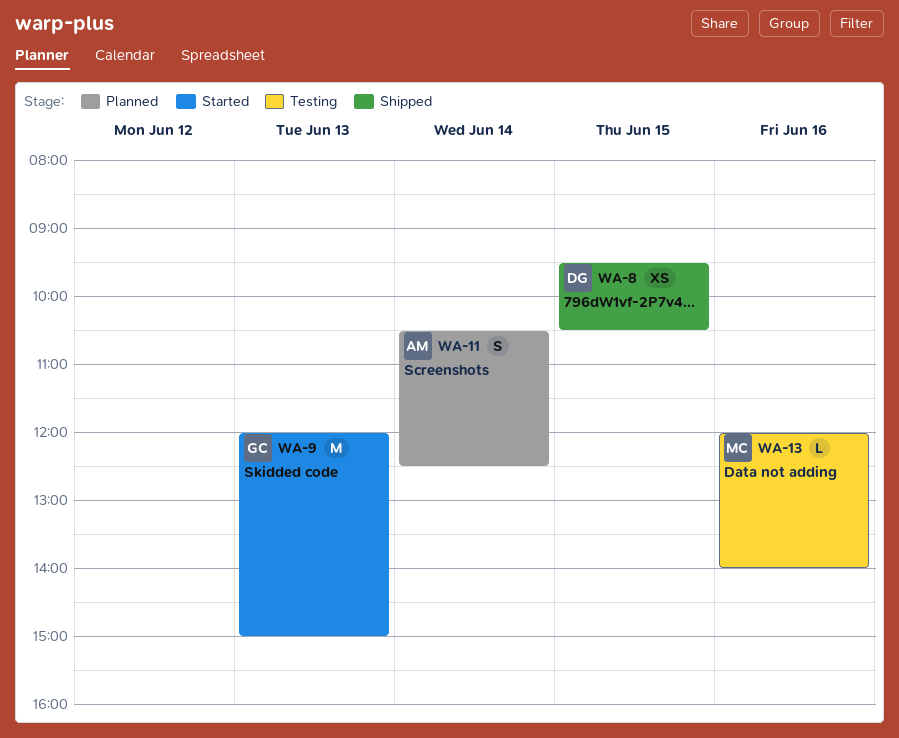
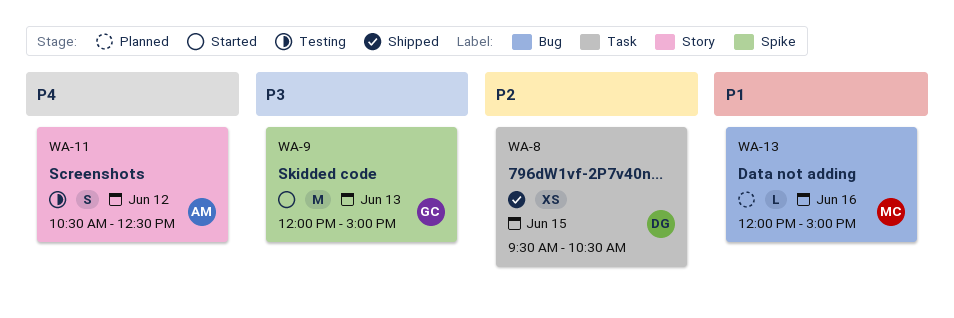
WA-11, status: Planned -> Testing
WA-11, day: Jun 14 -> Jun 12
WA-13, status: Testing -> Planned
WA-13, ends: 14:00 -> 15:00

